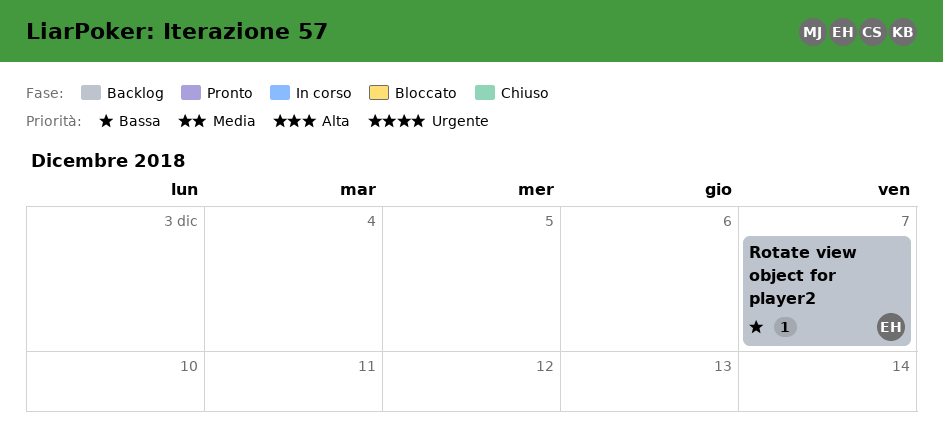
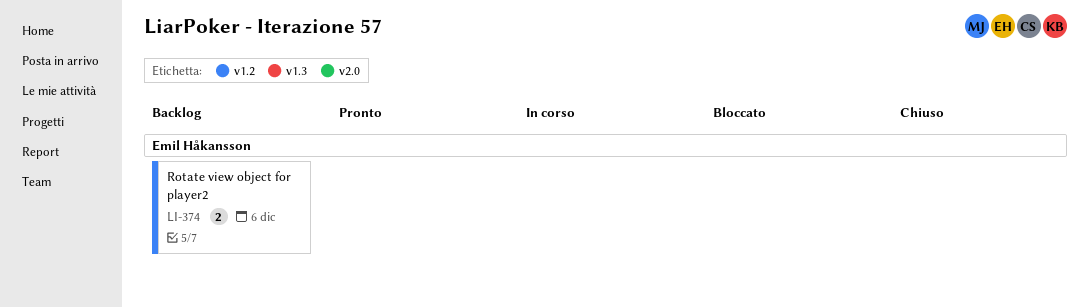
Rotate view object for player2, estimate: 1 -> 2
Rotate view object for player2, due: Dec 7 -> Dec 6

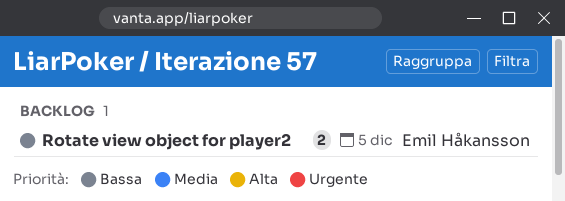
Rotate view object for player2, due: Dec 6 -> Dec 5

